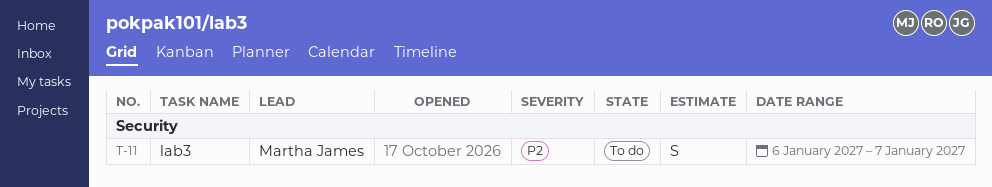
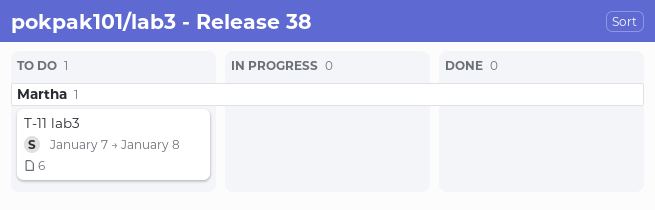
T-11, start: Jan 6 -> Jan 7
T-11, due: Jan 7 -> Jan 8

